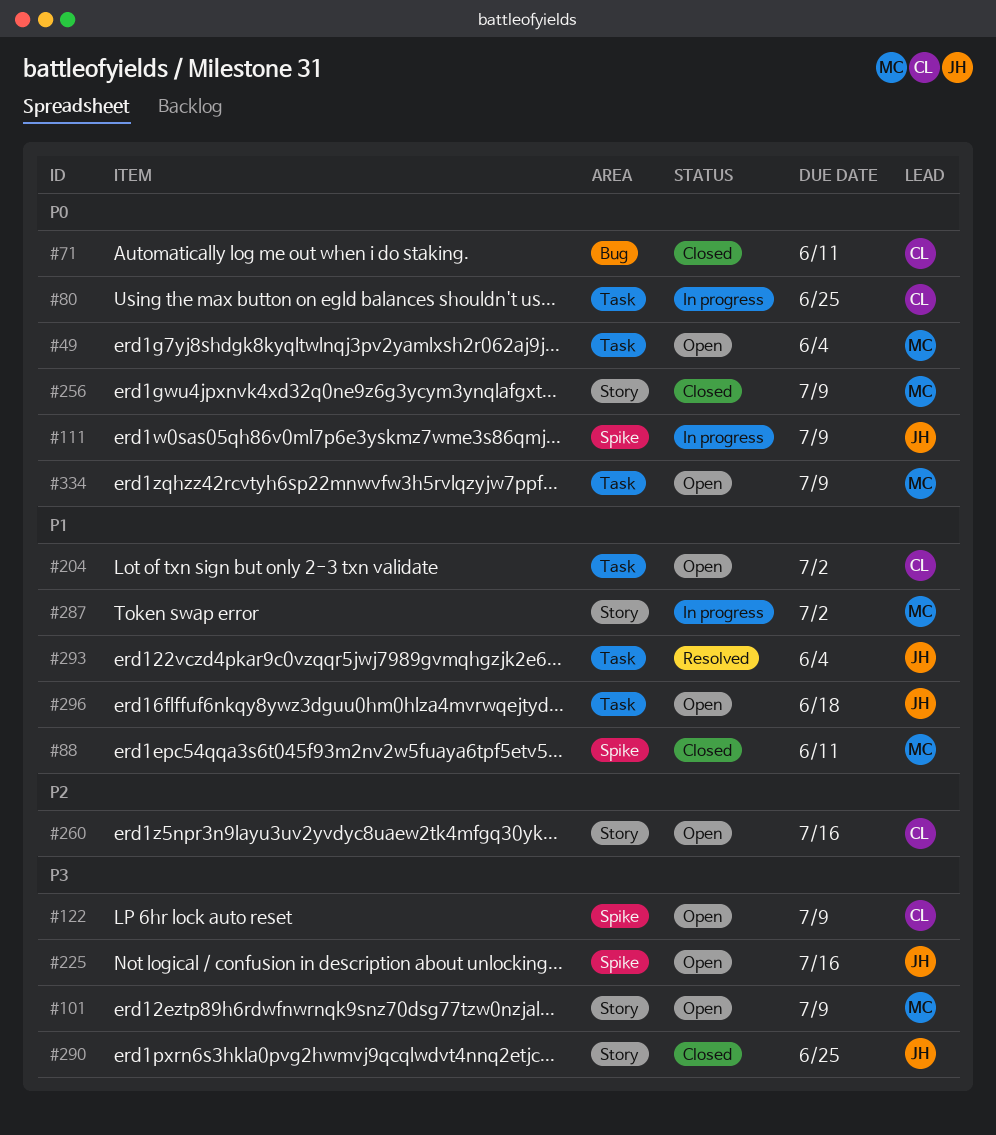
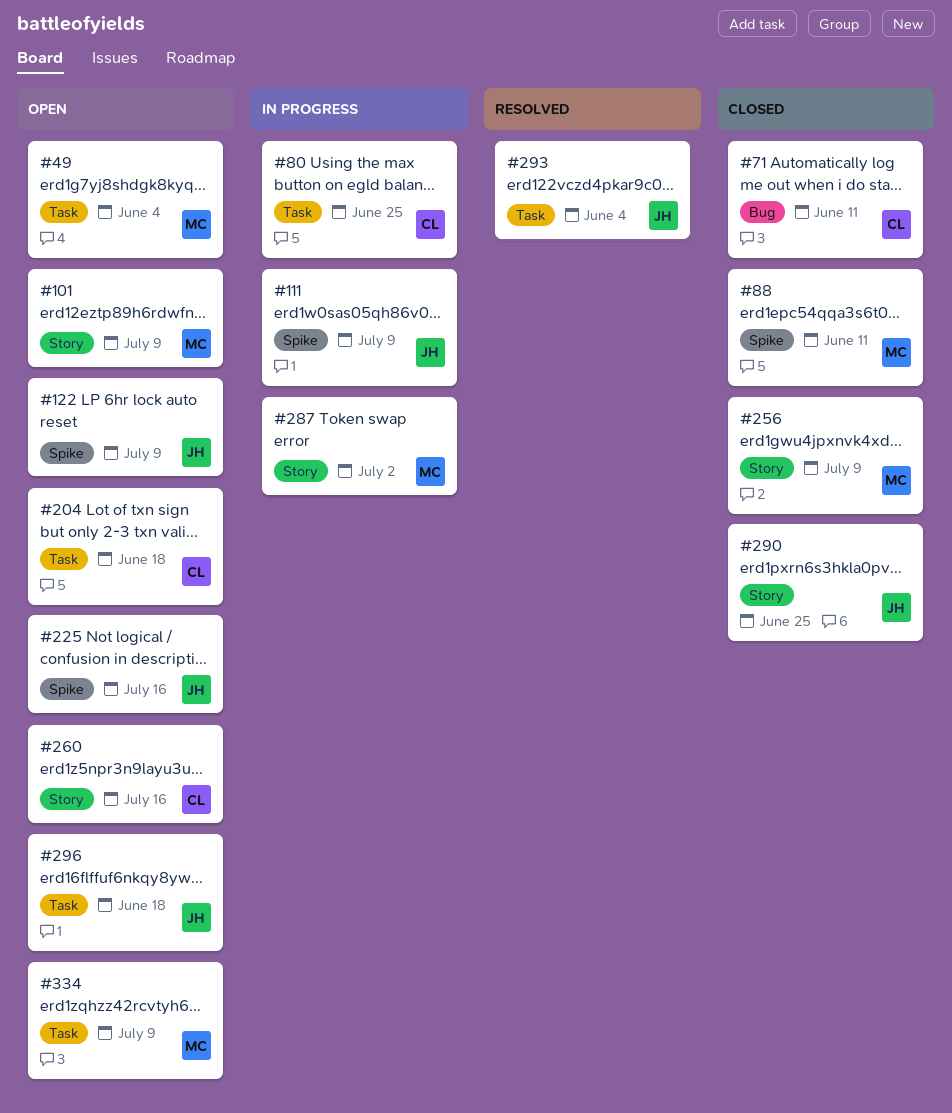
#122, owner: CL -> JH
#204, due: Jul 2 -> Jun 18

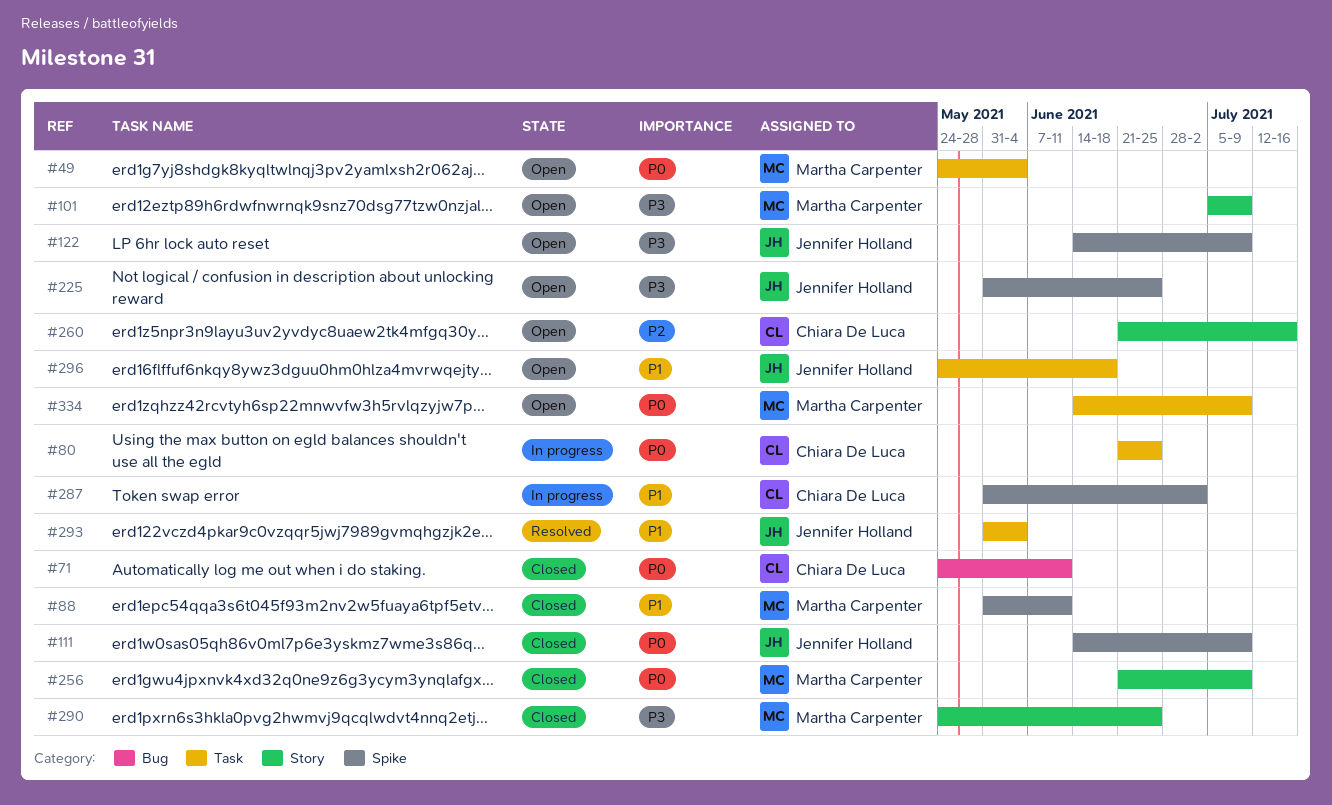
#111, status: In progress -> Closed
#204: present -> none
#225, due: Jul 16 -> Jun 25
#287, owner: Martha Carpenter -> Chiara De Luca
#287, label: Story -> Spike
#290, owner: Jennifer Holland -> Martha Carpenter

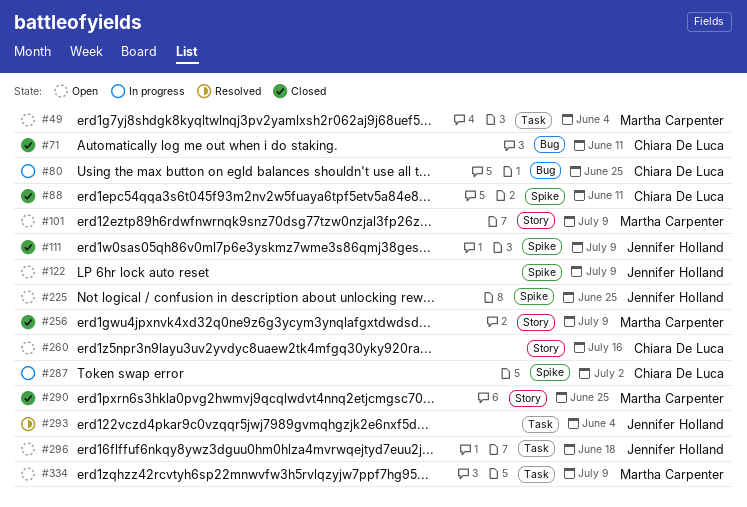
#80, label: Task -> Bug
#88, owner: Martha Carpenter -> Chiara De Luca

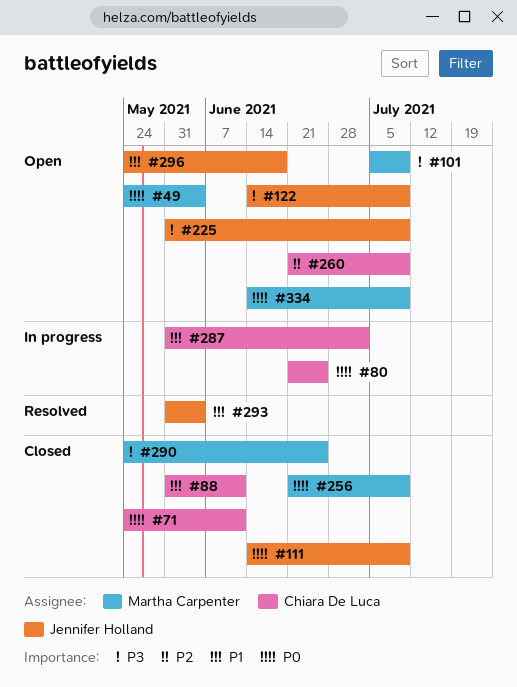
#225, due: Jun 25 -> Jul 9
#260, due: Jul 16 -> Jul 9

